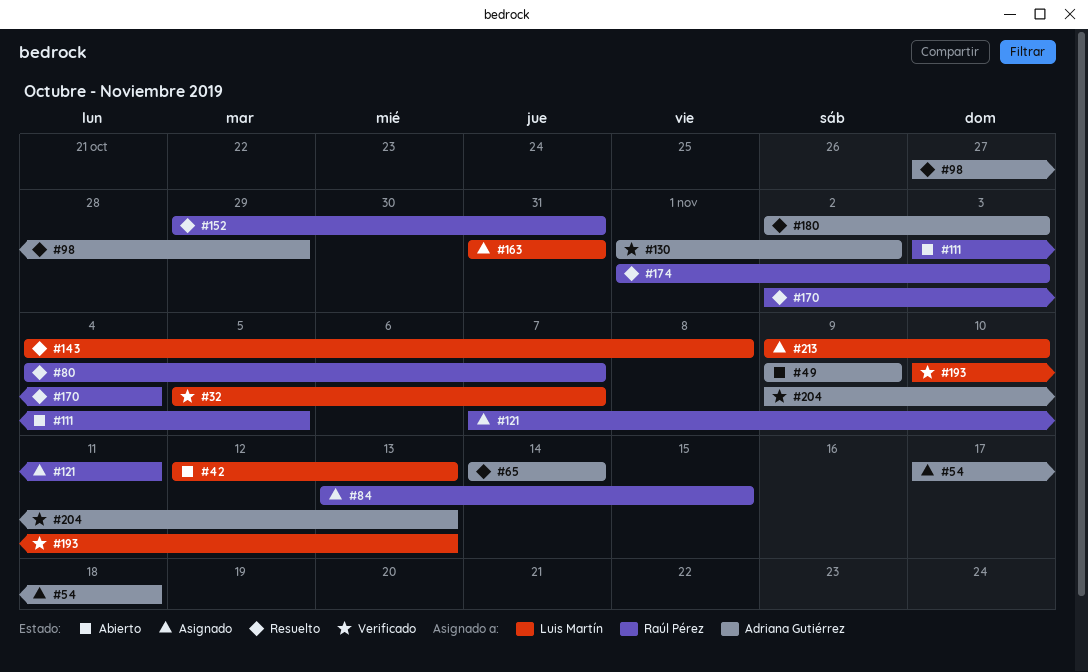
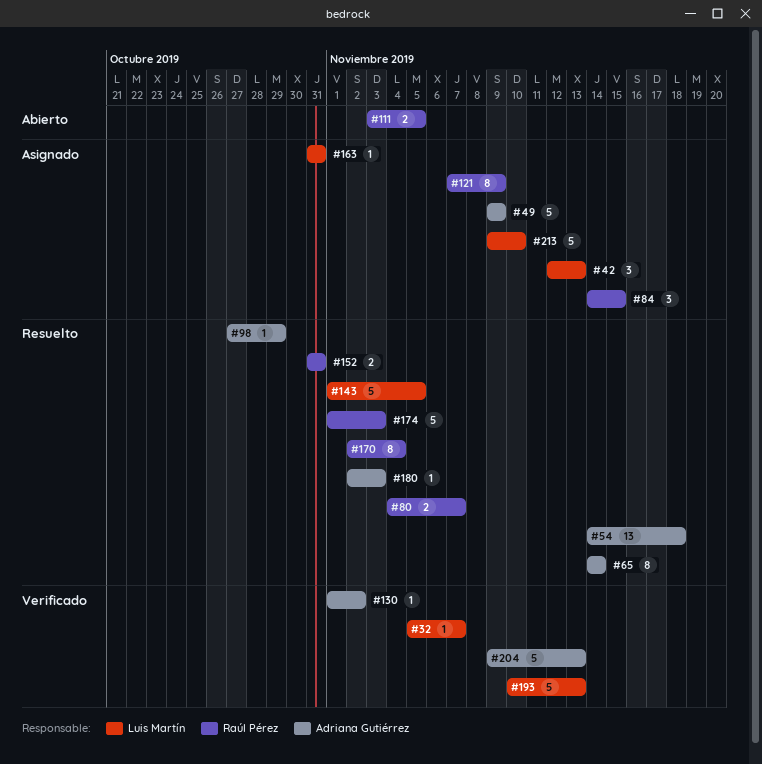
#42, status: Abierto -> Asignado
#49, status: Abierto -> Asignado
#54, status: Asignado -> Resuelto
#54, start: Nov 17 -> Nov 14
#84, start: Nov 13 -> Nov 14
#121, due: Nov 11 -> Nov 9
#143, start: Nov 4 -> Nov 1
#143, due: Nov 8 -> Nov 5
#152, start: Oct 29 -> Oct 31

